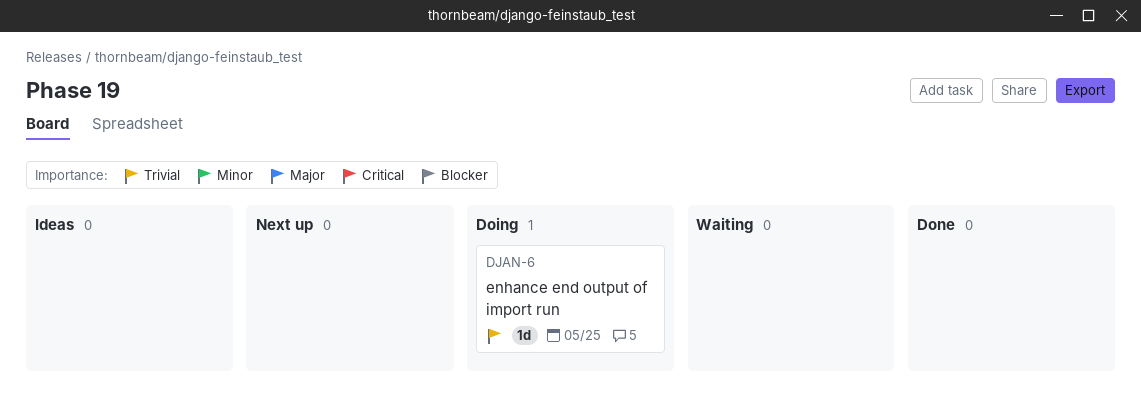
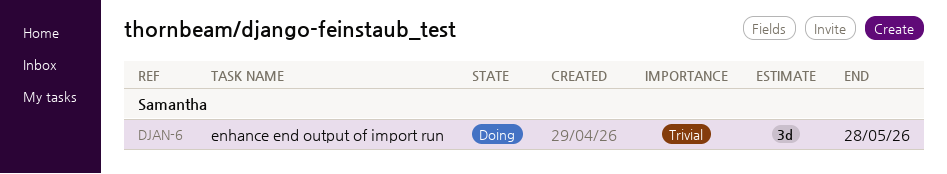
DJAN-6, estimate: 1d -> 3d
DJAN-6, due: May 25 -> May 28

